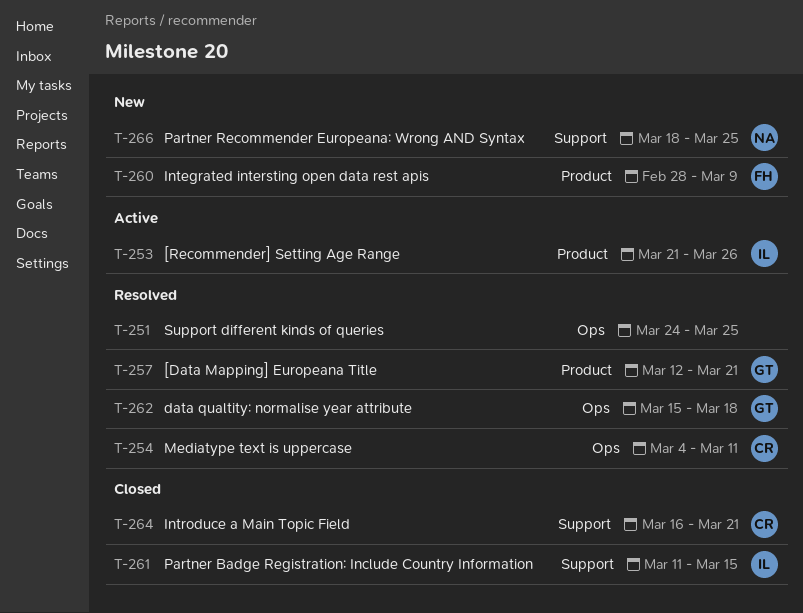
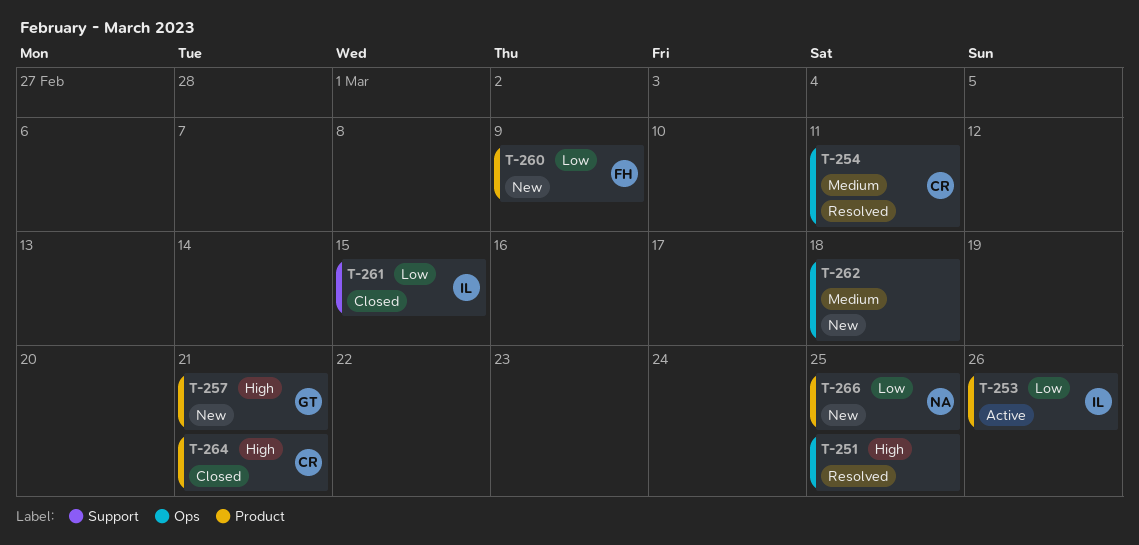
T-257, status: Resolved -> New
T-262, status: Resolved -> New
T-262, owner: GT -> none
T-264, label: Support -> Product
T-266, label: Support -> Product

